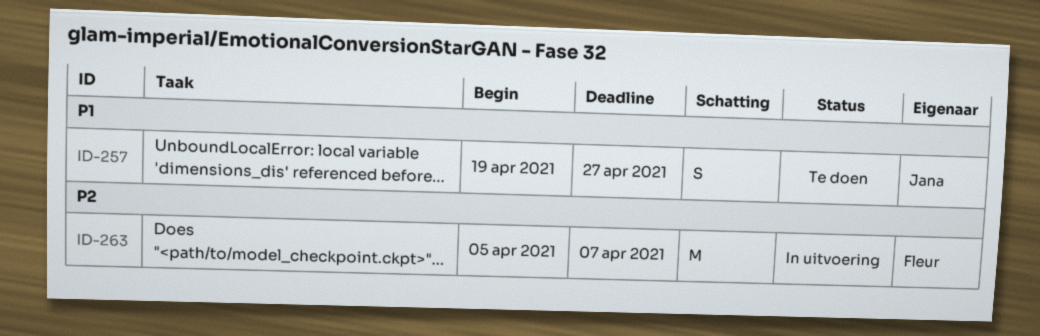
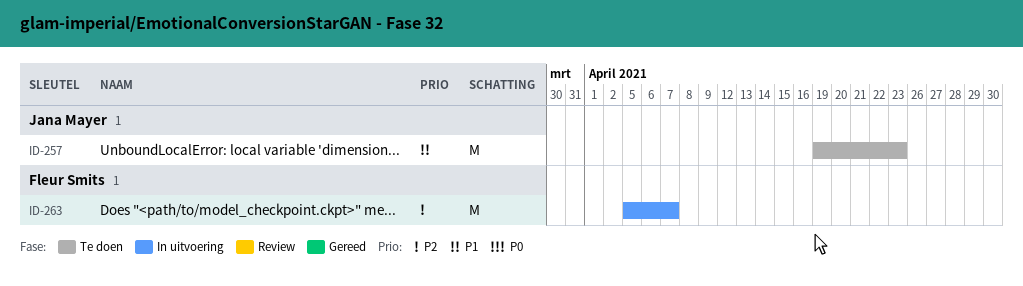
ID-257, estimate: S -> M
ID-257, due: Apr 27 -> Apr 23

